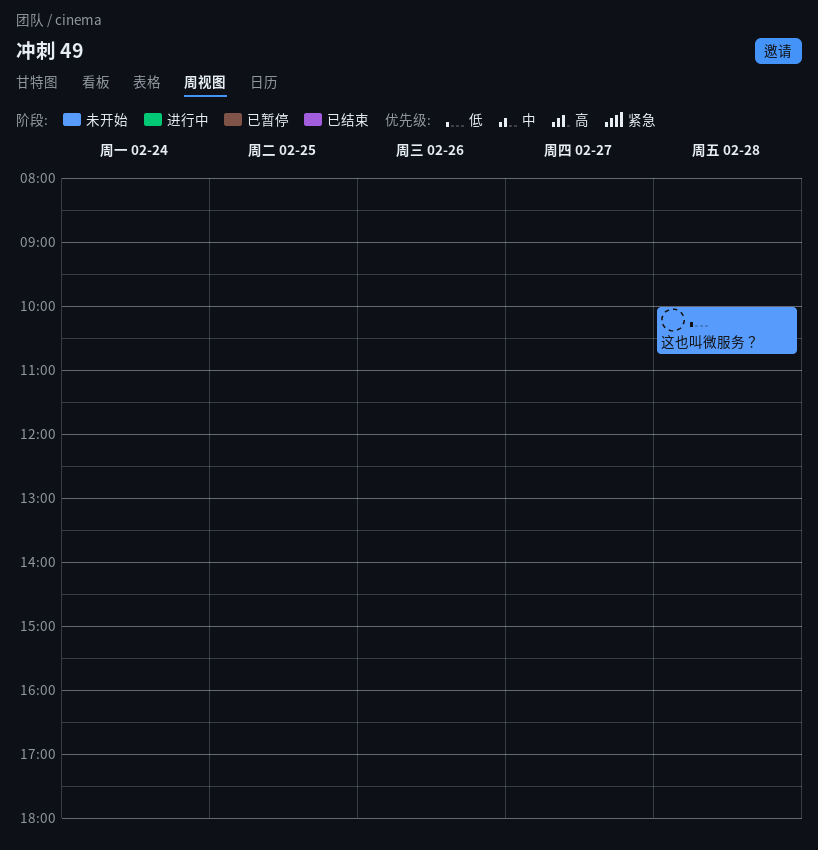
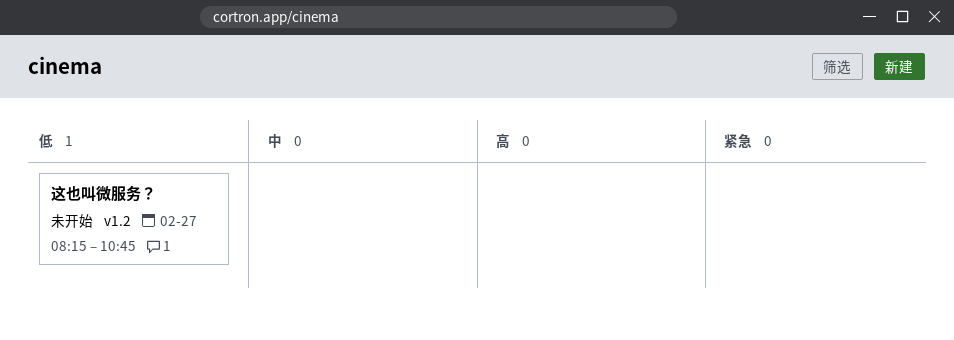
这也叫微服务？, day: Feb 28 -> Feb 27
这也叫微服务？, begins: 10:00 -> 08:15

